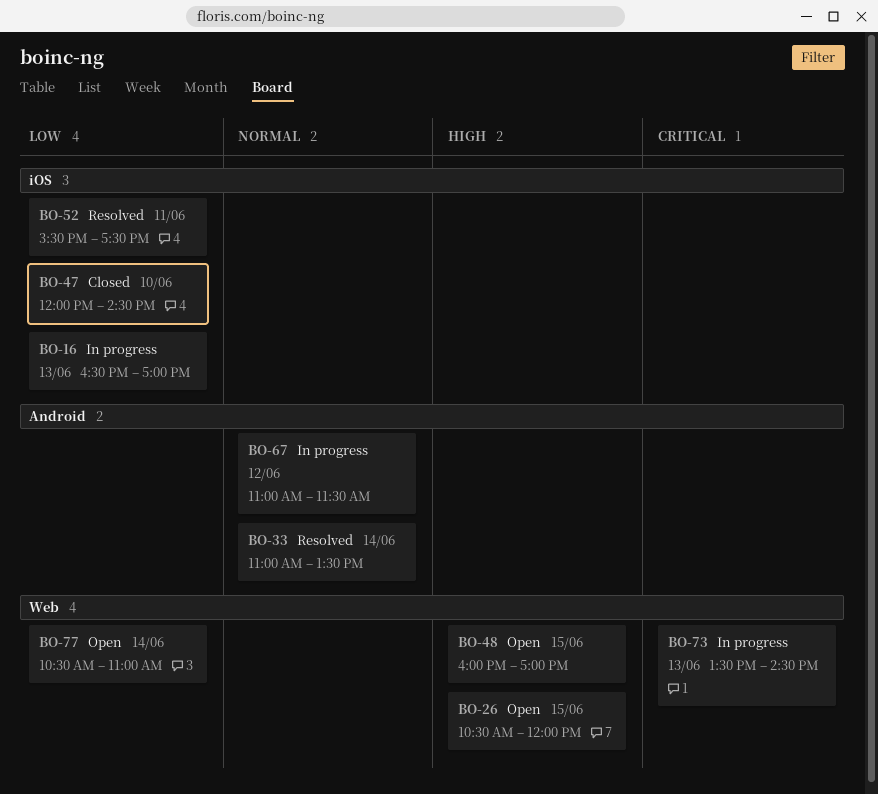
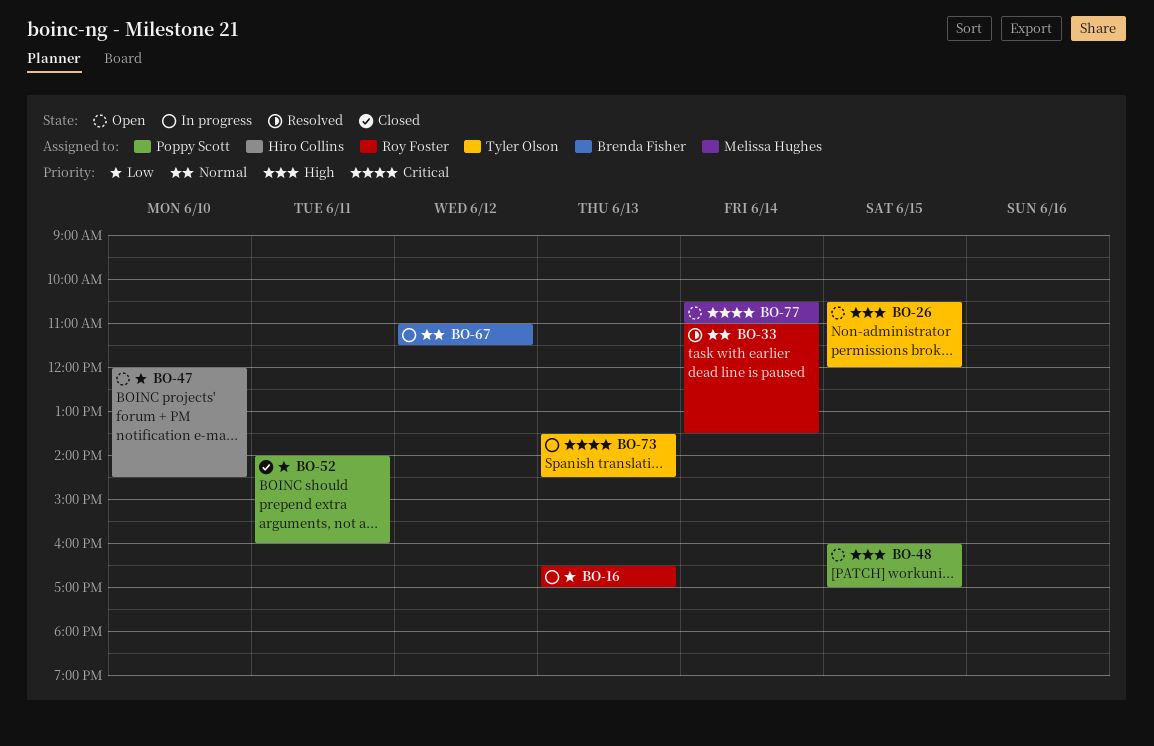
BO-47, status: Closed -> Open
BO-52, status: Resolved -> Closed
BO-52, begins: 15:30 -> 14:00
BO-52, ends: 17:30 -> 16:00
BO-77, priority: Low -> Critical

